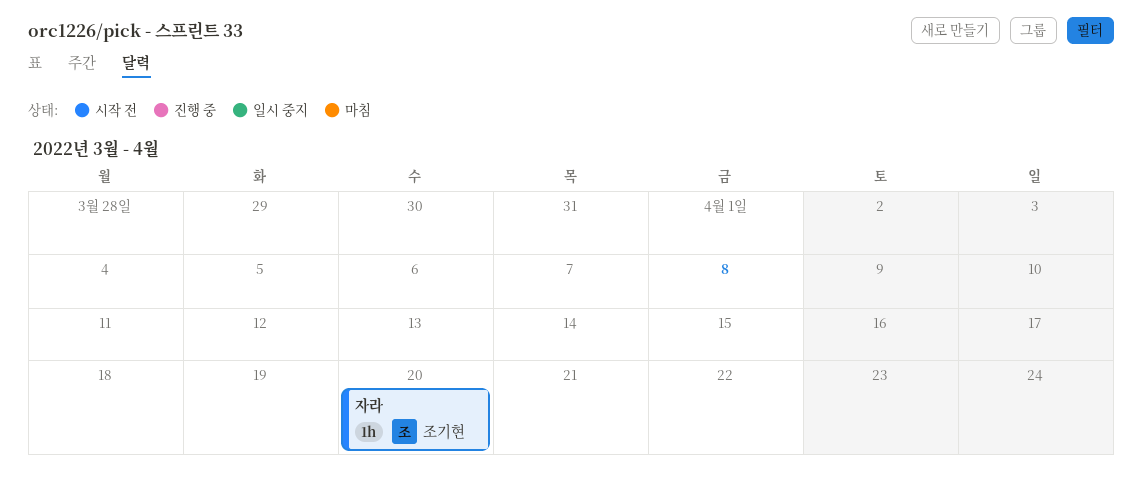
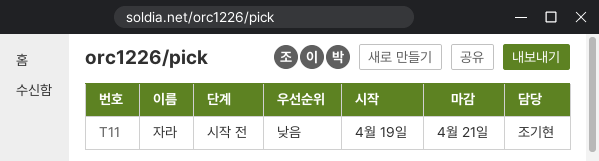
자라, due: Apr 20 -> Apr 21

